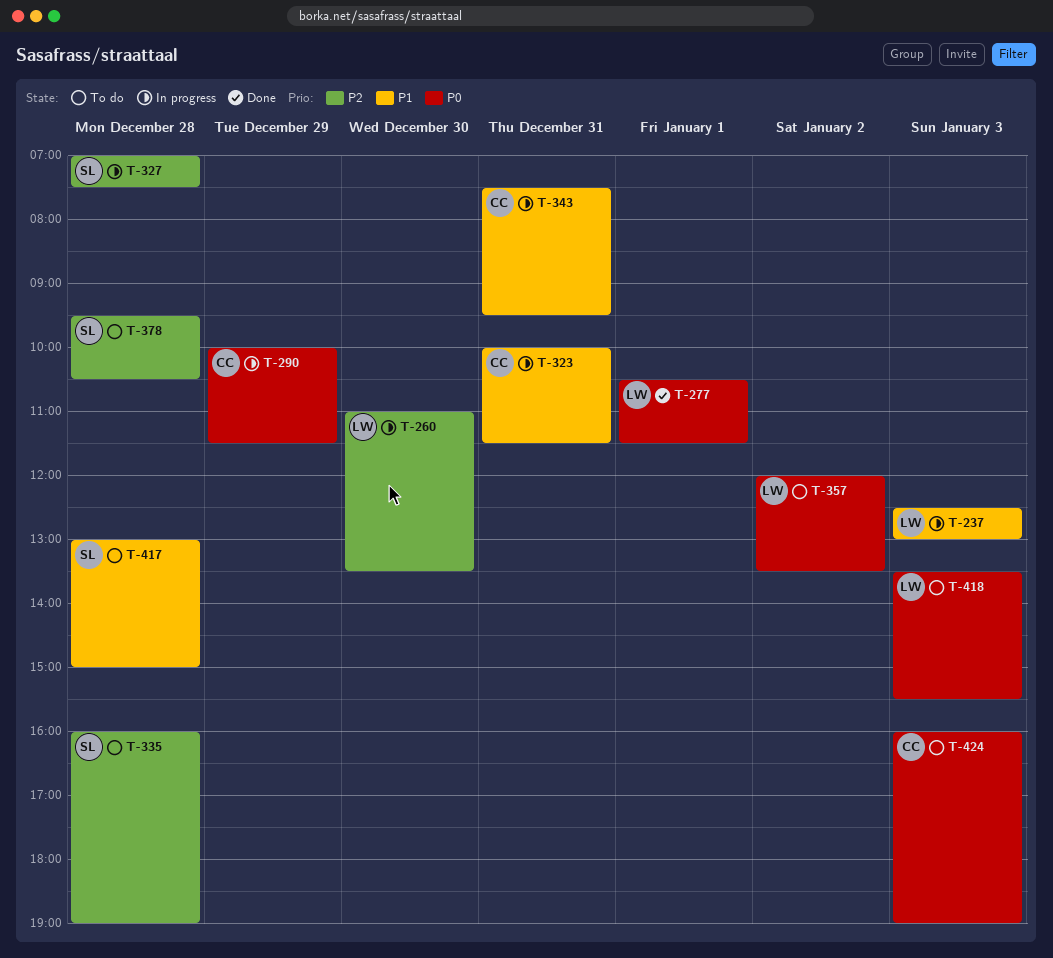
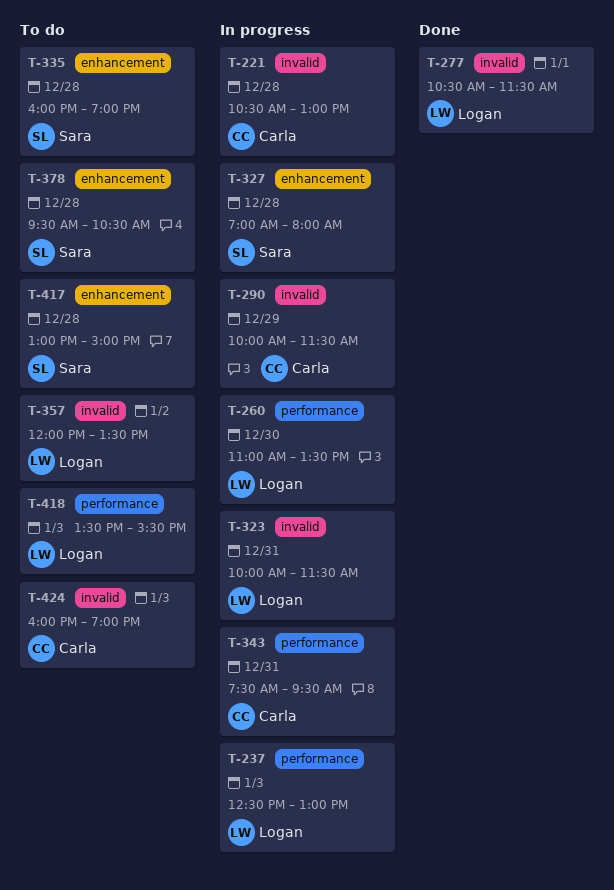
T-221: none -> present
T-323, owner: Carla -> Logan
T-327, ends: 07:30 -> 08:00

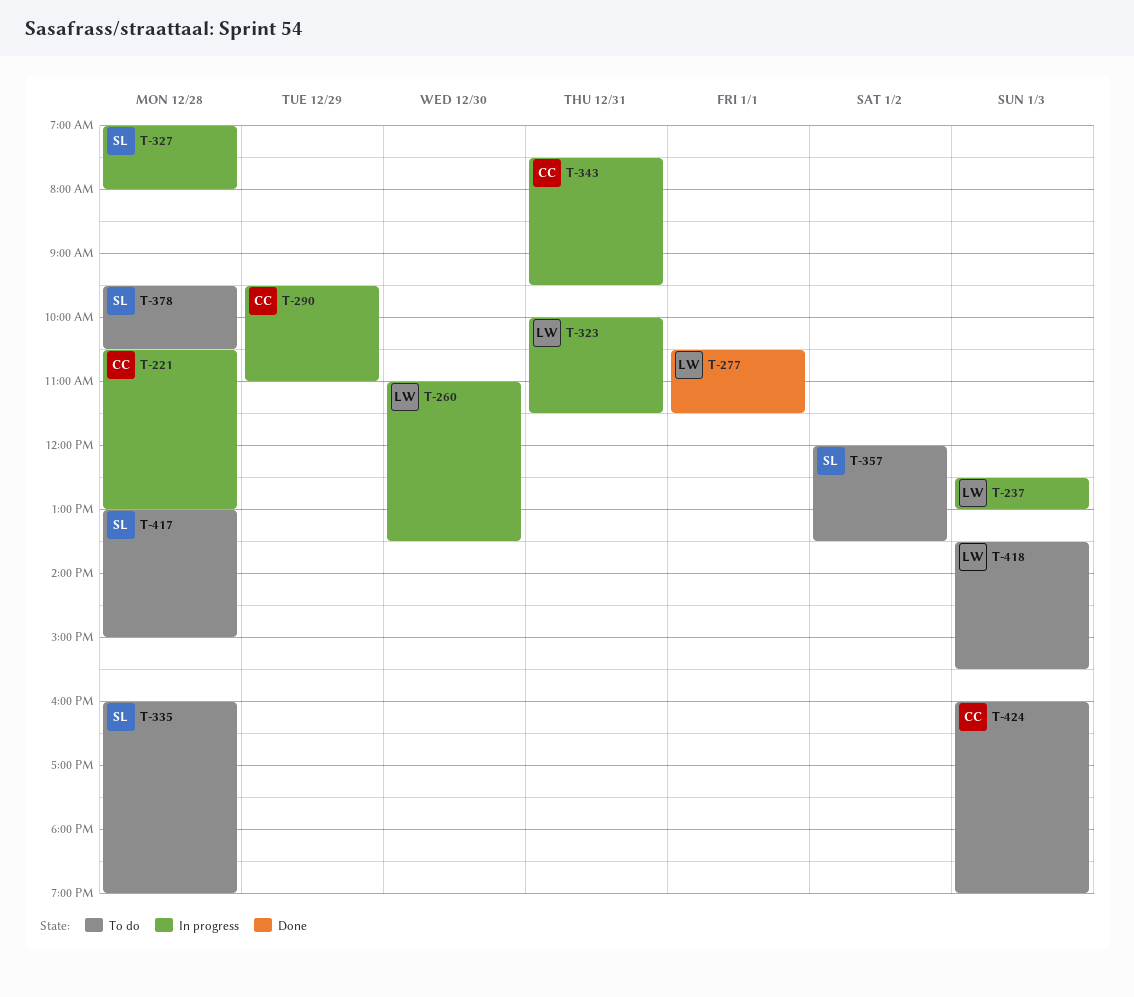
T-290, begins: 10:00 -> 09:30
T-290, ends: 11:30 -> 11:00
T-357, owner: Logan -> Sara

